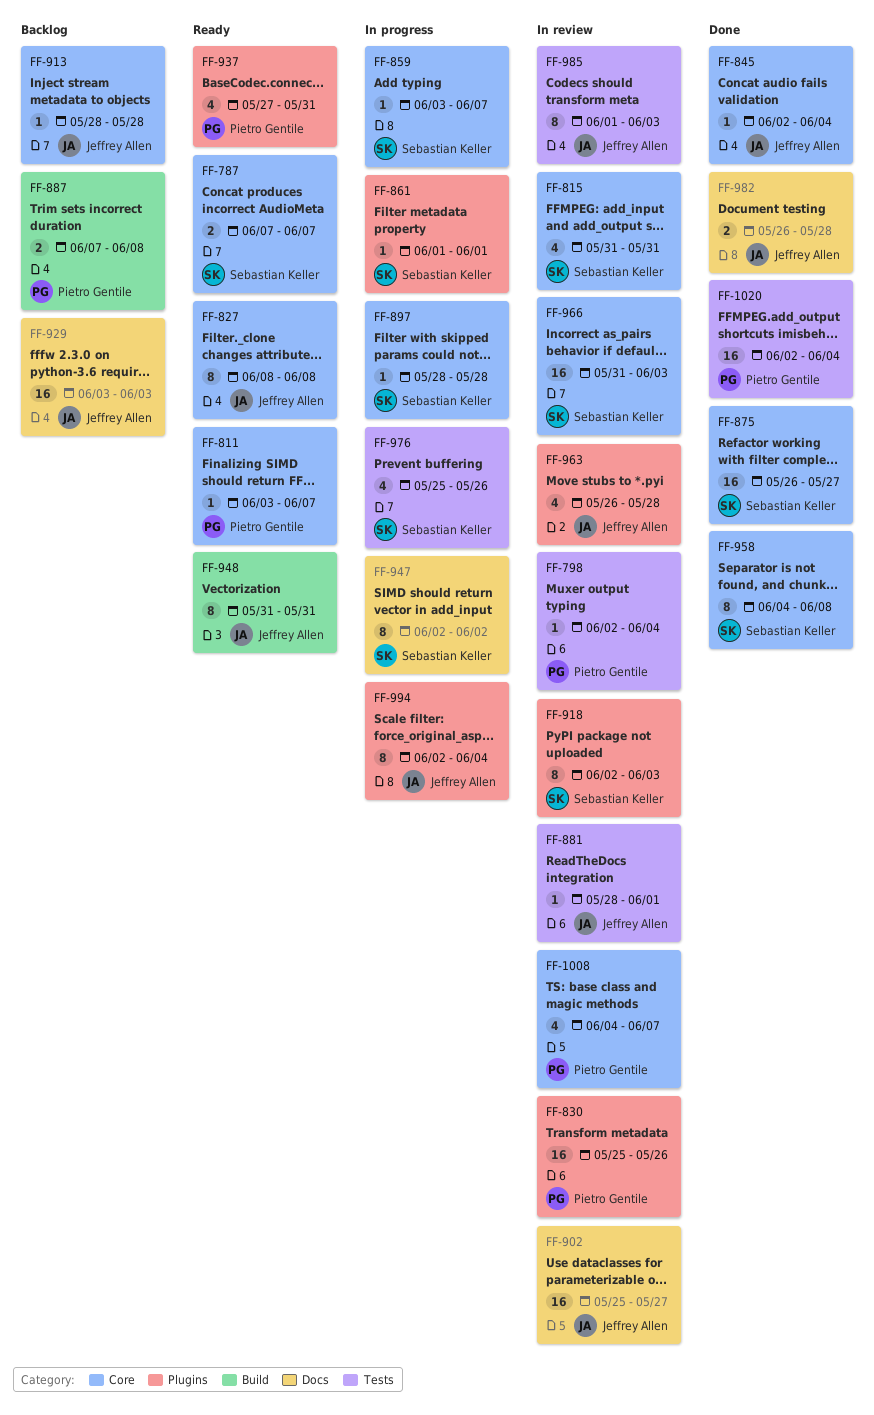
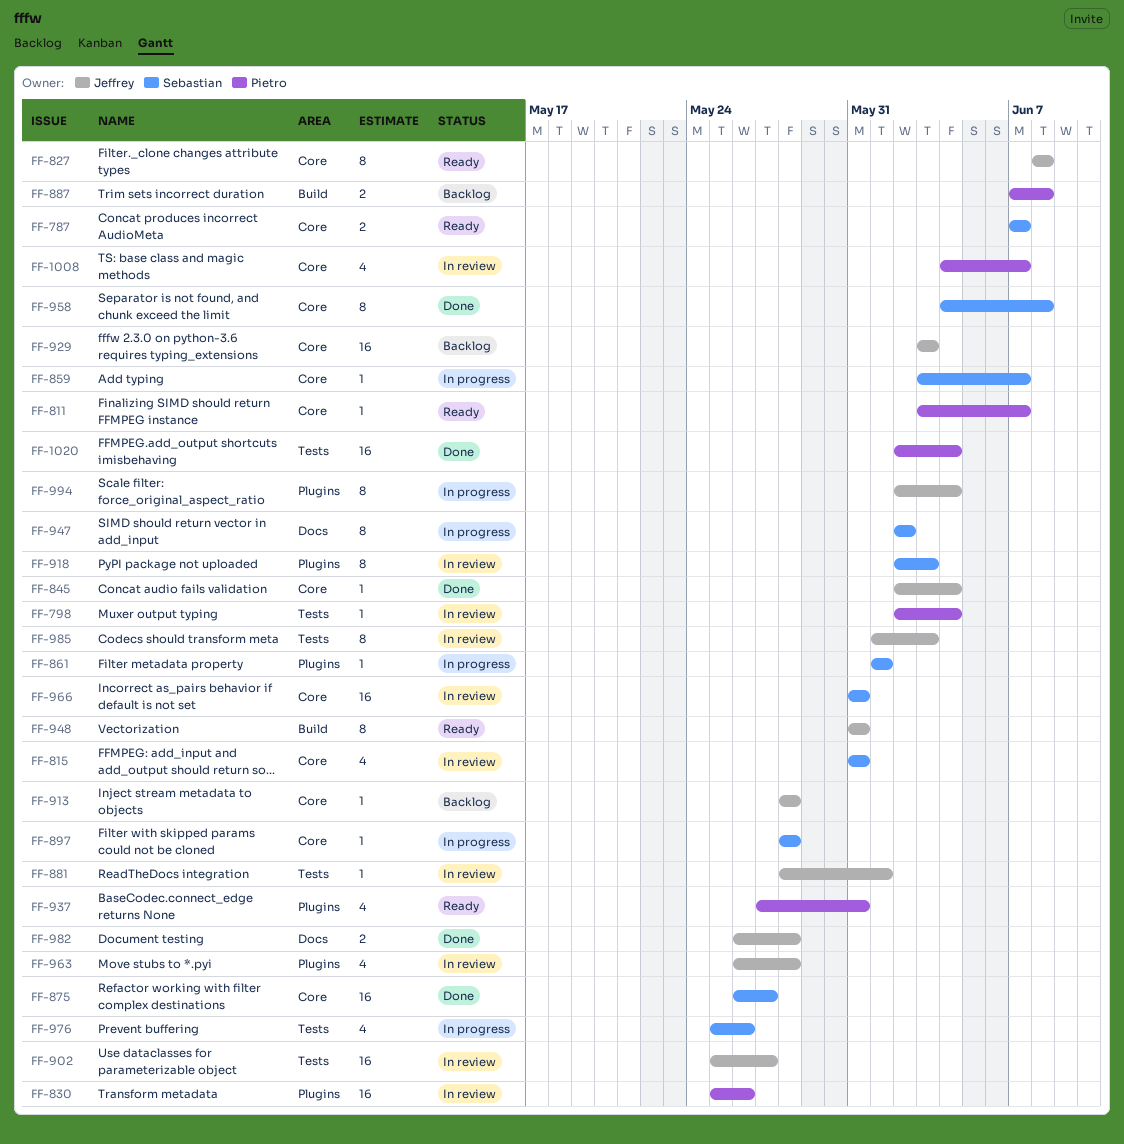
FF-902, label: Docs -> Tests
FF-929, label: Docs -> Core
FF-966, due: Jun 3 -> May 31

